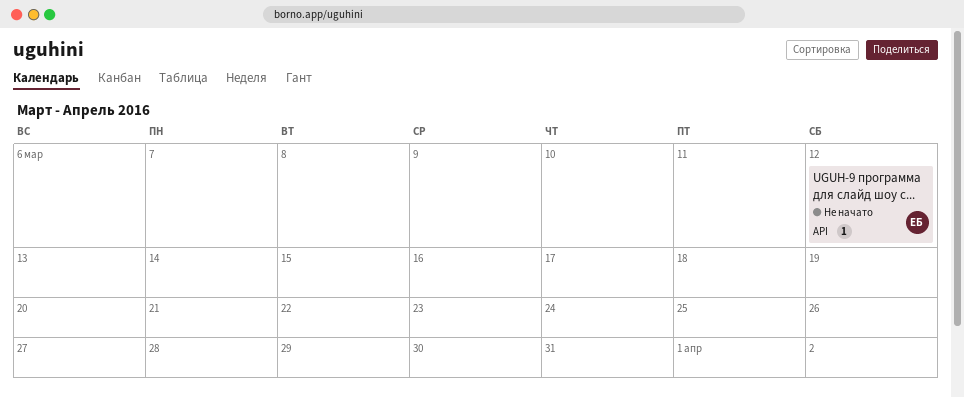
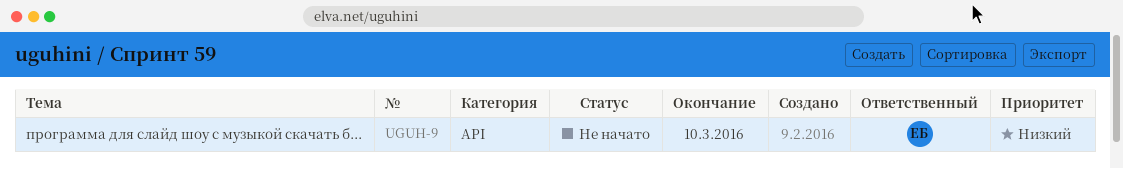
UGUH-9, due: Mar 12 -> Mar 10

